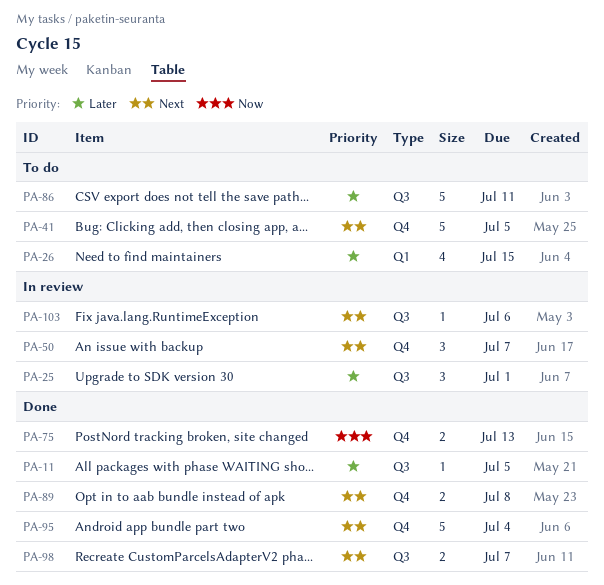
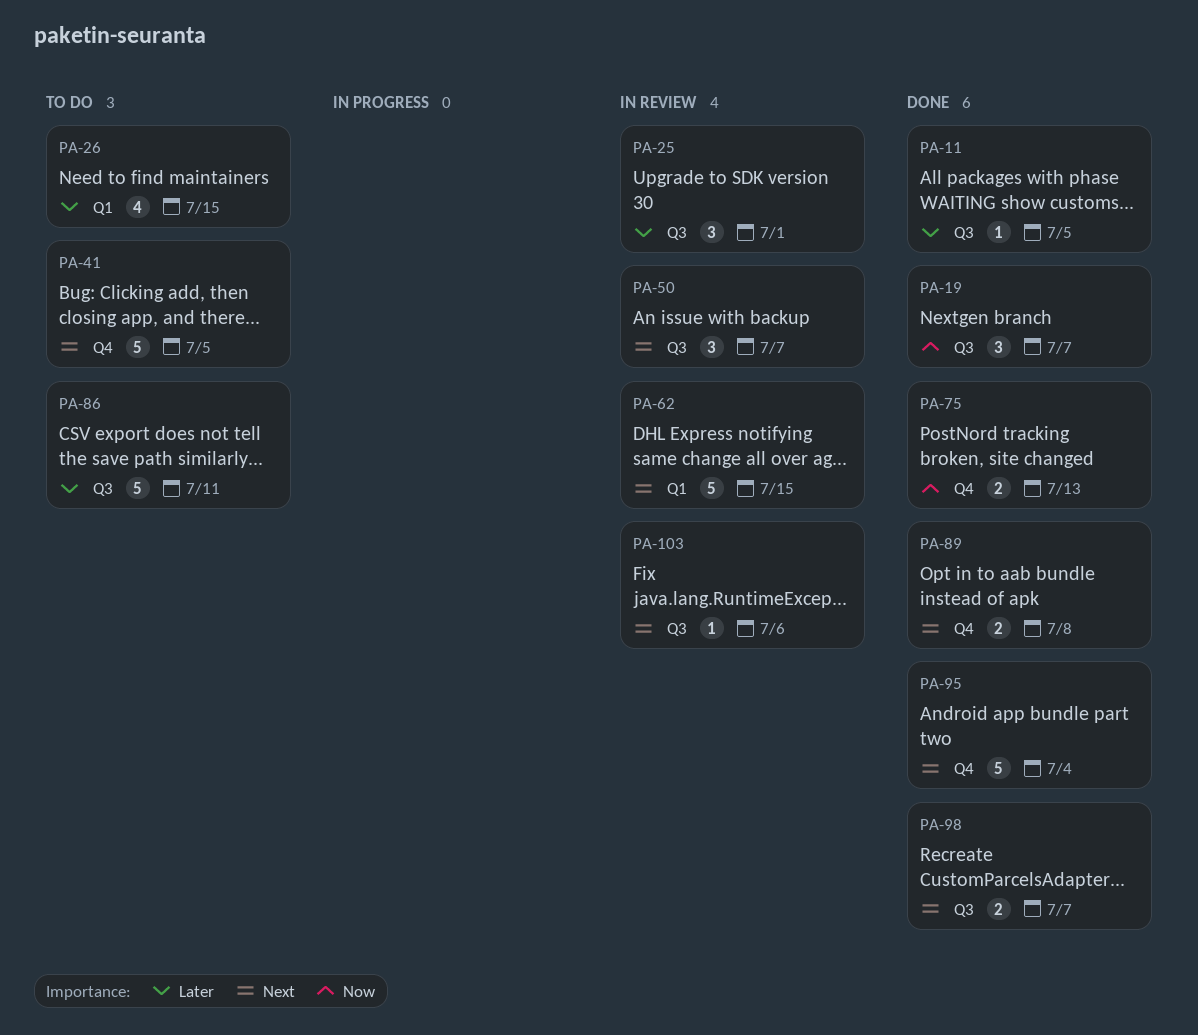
PA-19: none -> present
PA-50, label: Q4 -> Q3
PA-62: none -> present

